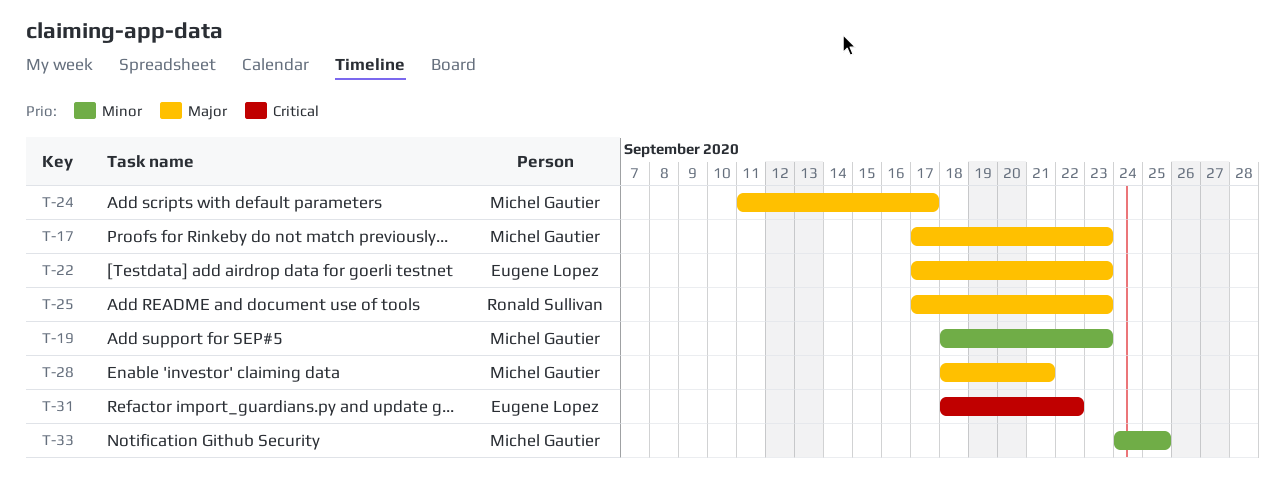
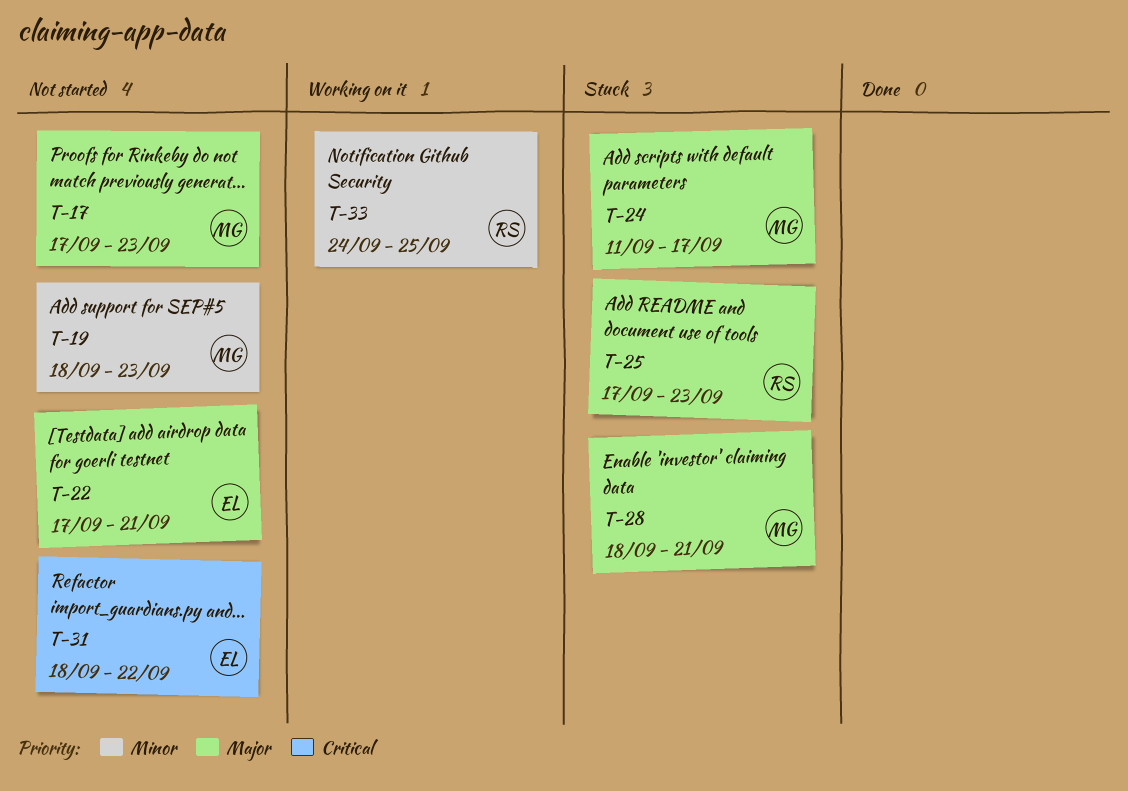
T-22, due: Sep 23 -> Sep 21
T-33, owner: Michel Gautier -> Ronald Sullivan

